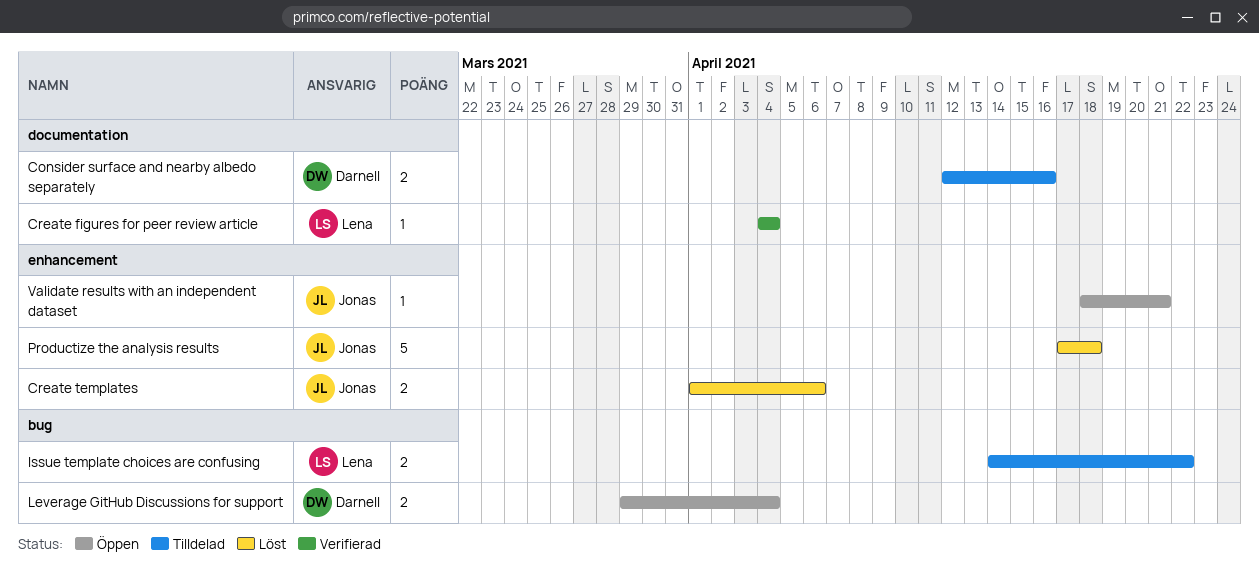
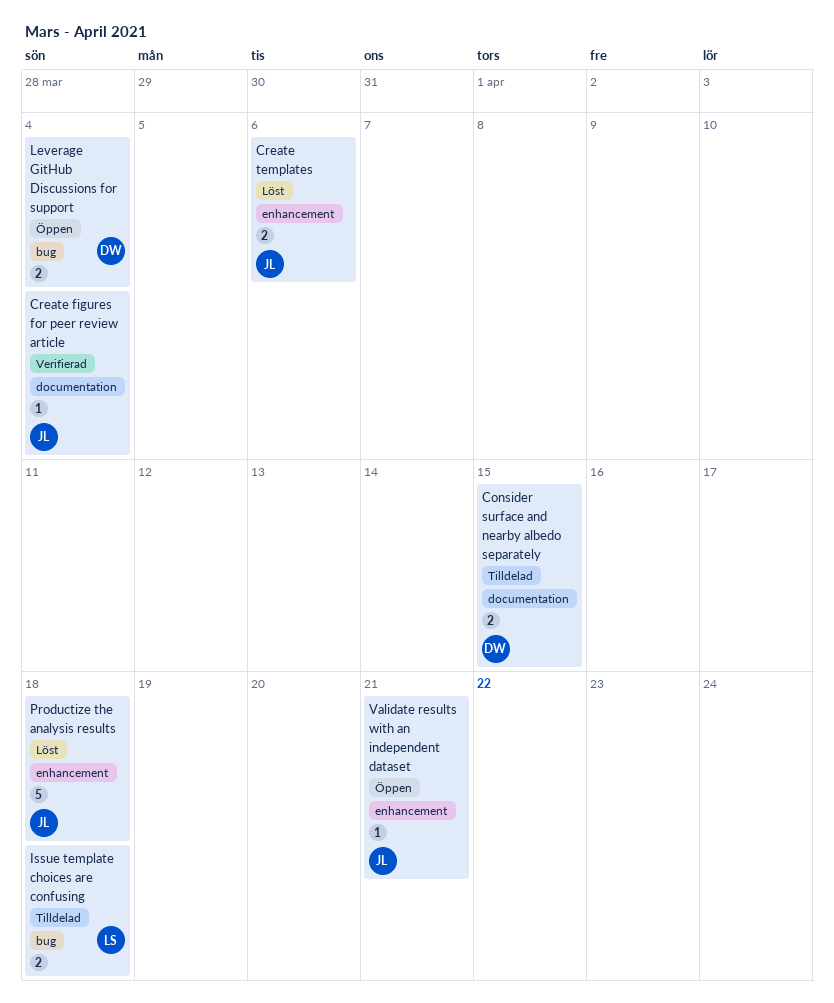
Consider surface and nearby albedo separately, due: Apr 16 -> Apr 15
Create figures for peer review article, owner: Lena -> Jonas
Issue template choices are confusing, due: Apr 22 -> Apr 18

